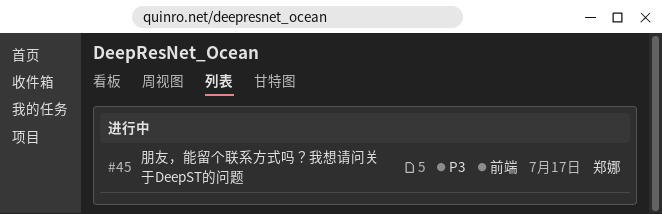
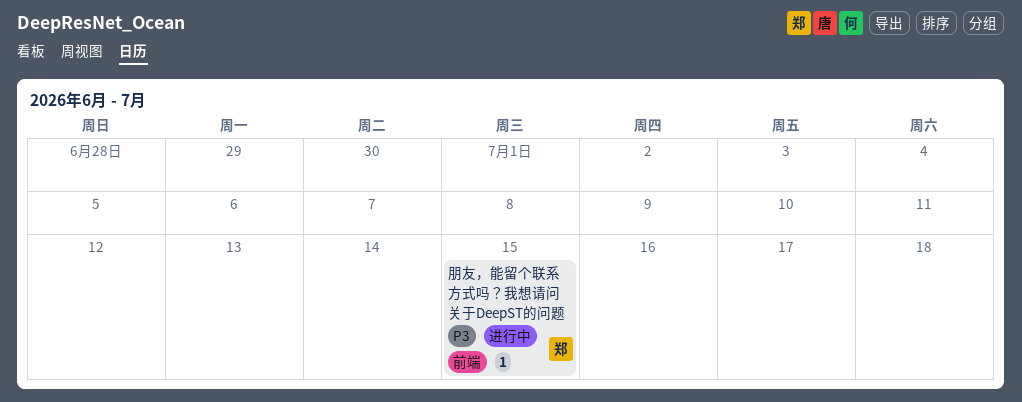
朋友，能留个联系方式吗？我想请问关于DeepST的问题, due: Jul 17 -> Jul 15

